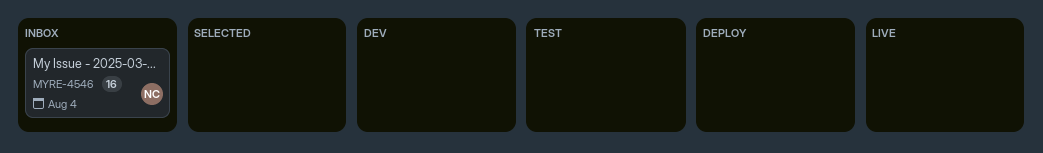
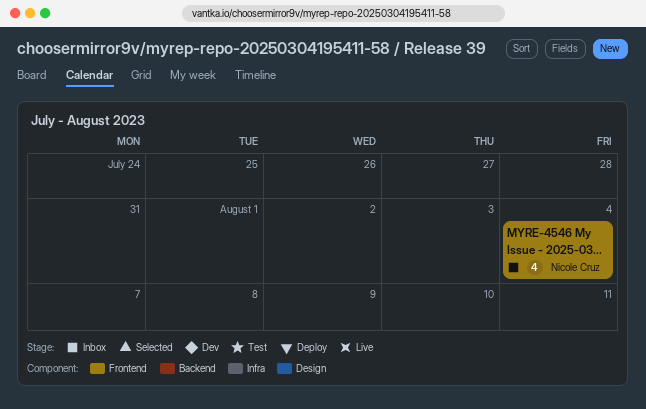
MYRE-4546, estimate: 16 -> 4

